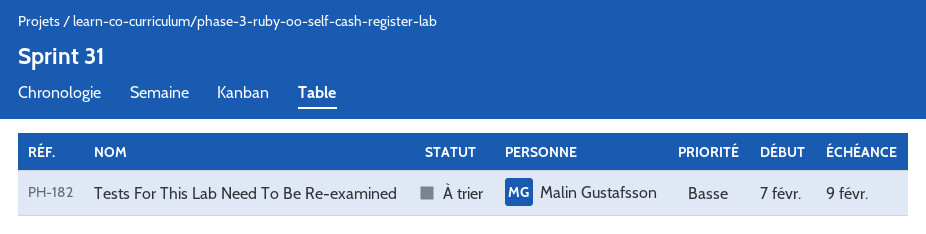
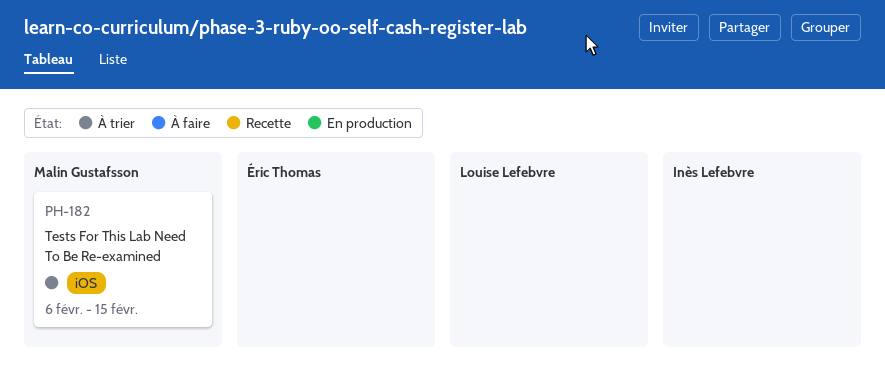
PH-182, start: Feb 7 -> Feb 6
PH-182, due: Feb 9 -> Feb 15

